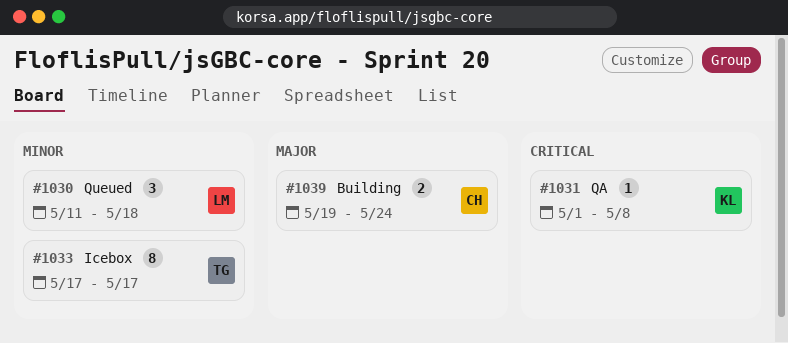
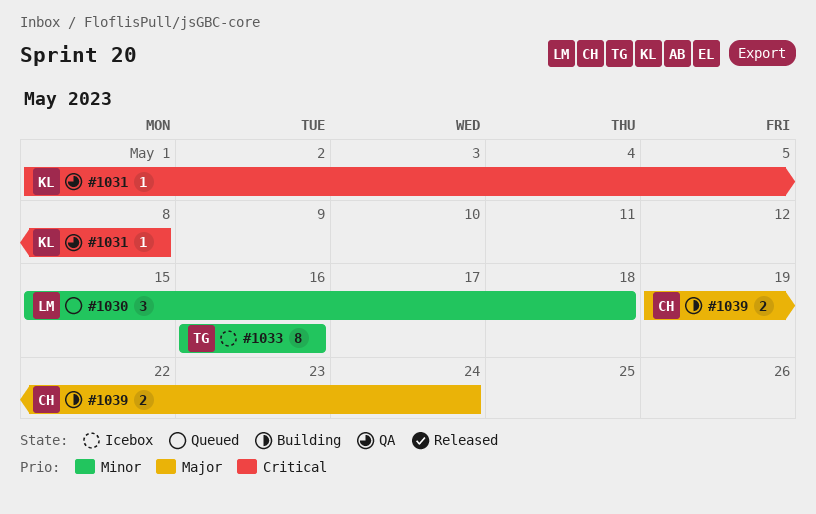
#1030, start: May 11 -> May 15
#1033, start: May 17 -> May 16
#1033, due: May 17 -> May 16

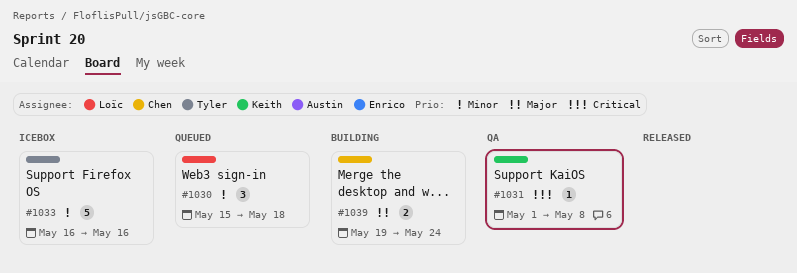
#1033, estimate: 8 -> 5

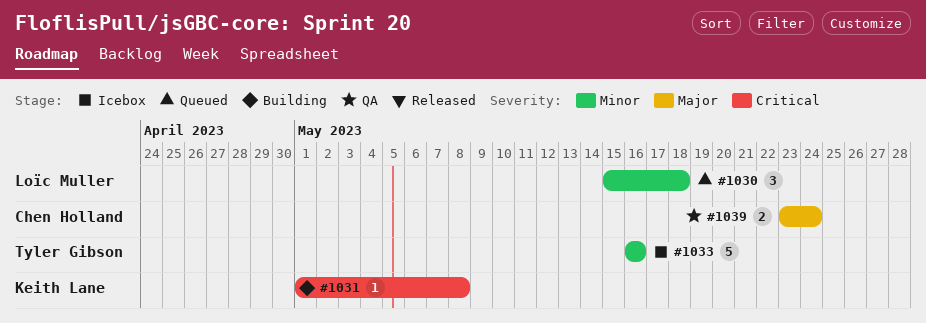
#1031, status: QA -> Building
#1039, status: Building -> QA
#1039, start: May 19 -> May 23

